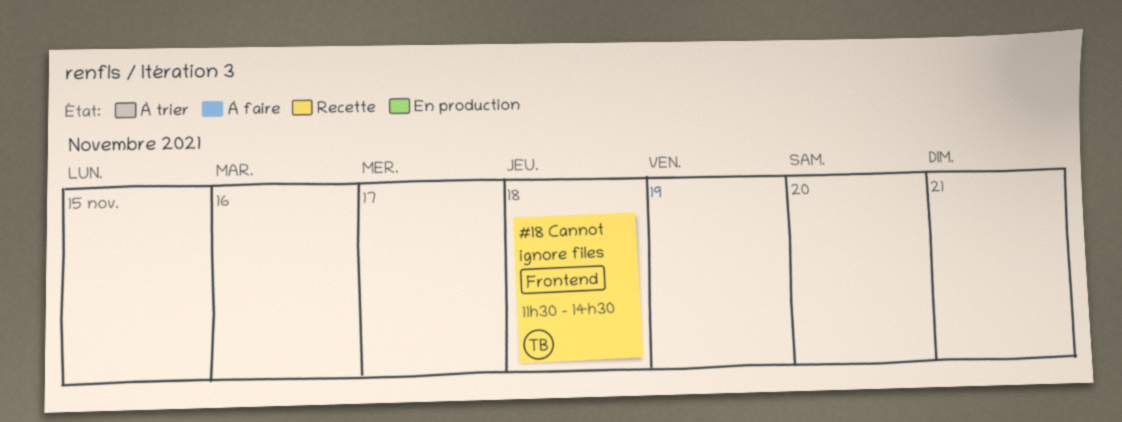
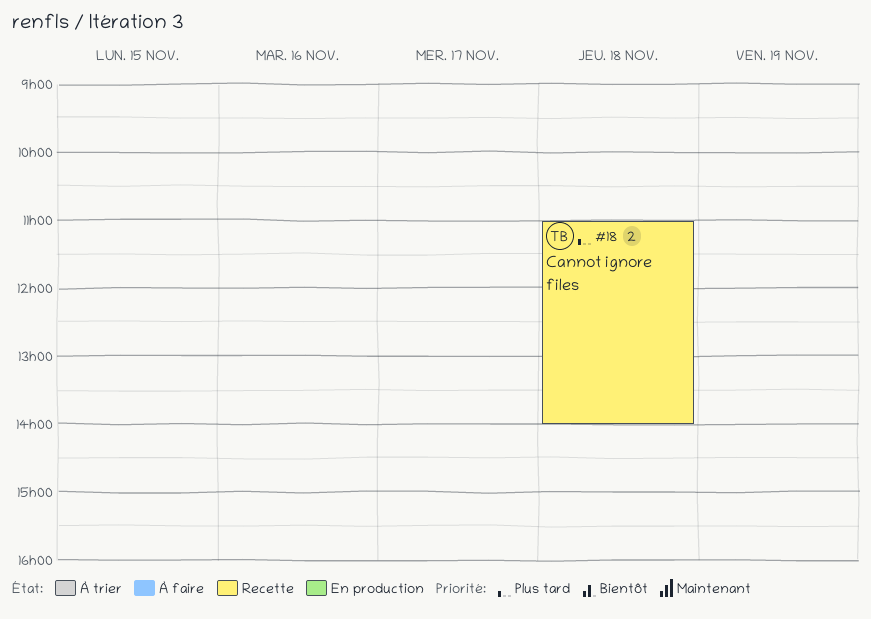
#18, begins: 11:30 -> 11:00
#18, ends: 14:30 -> 14:00

